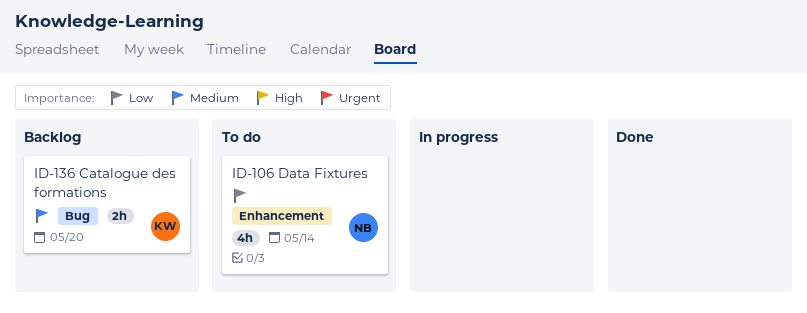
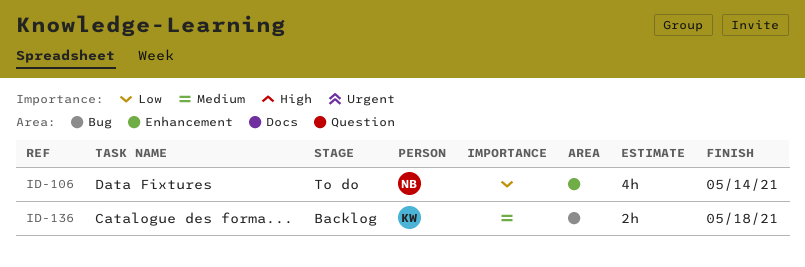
ID-136, due: May 20 -> May 18

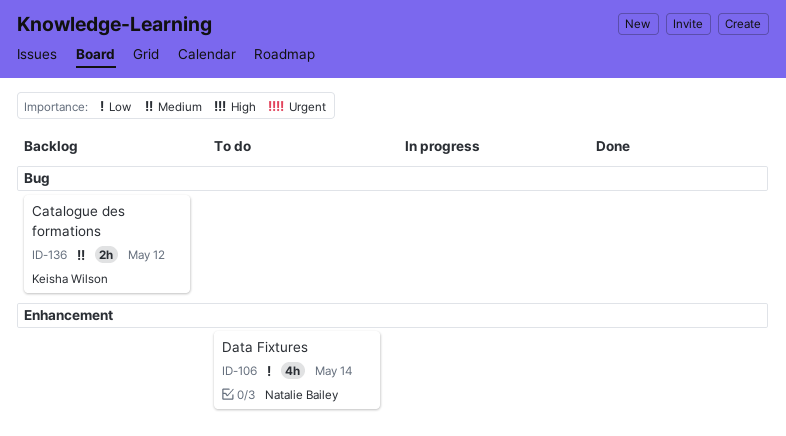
ID-136, due: May 18 -> May 12

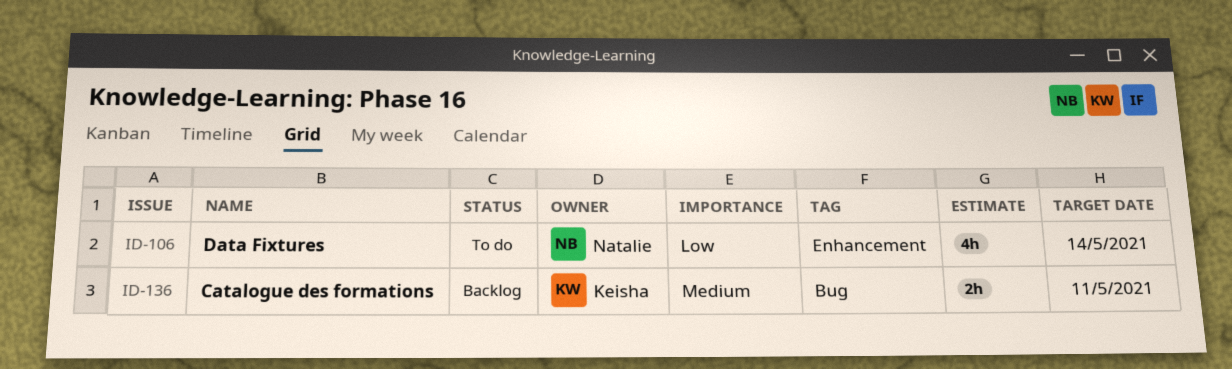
ID-136, due: May 12 -> May 11

